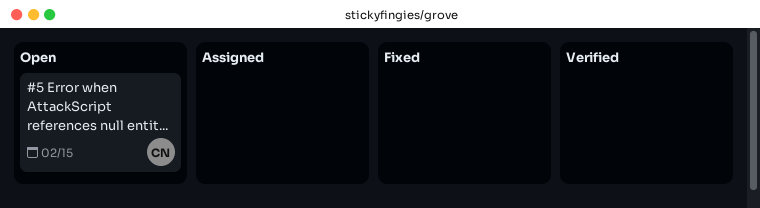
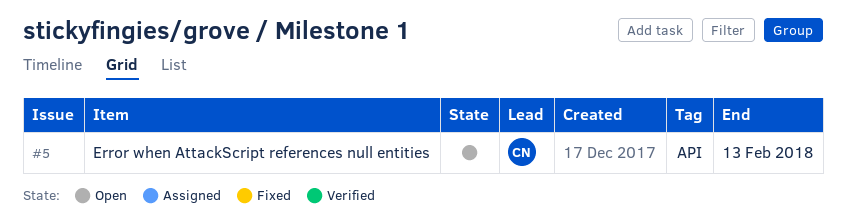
#5, due: Feb 15 -> Feb 13

